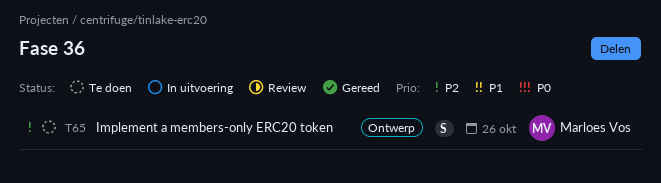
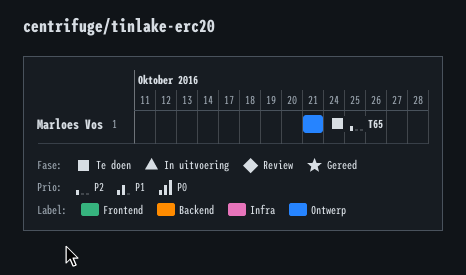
T65, due: Oct 26 -> Oct 21

